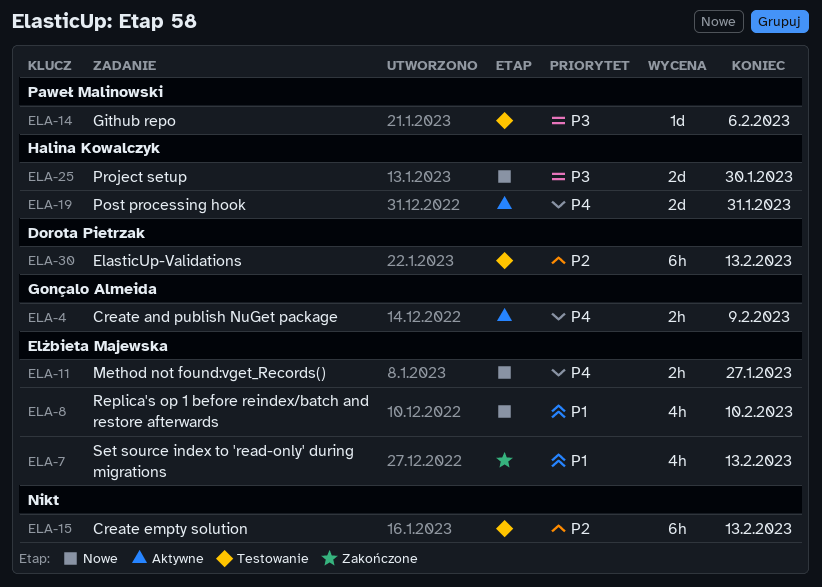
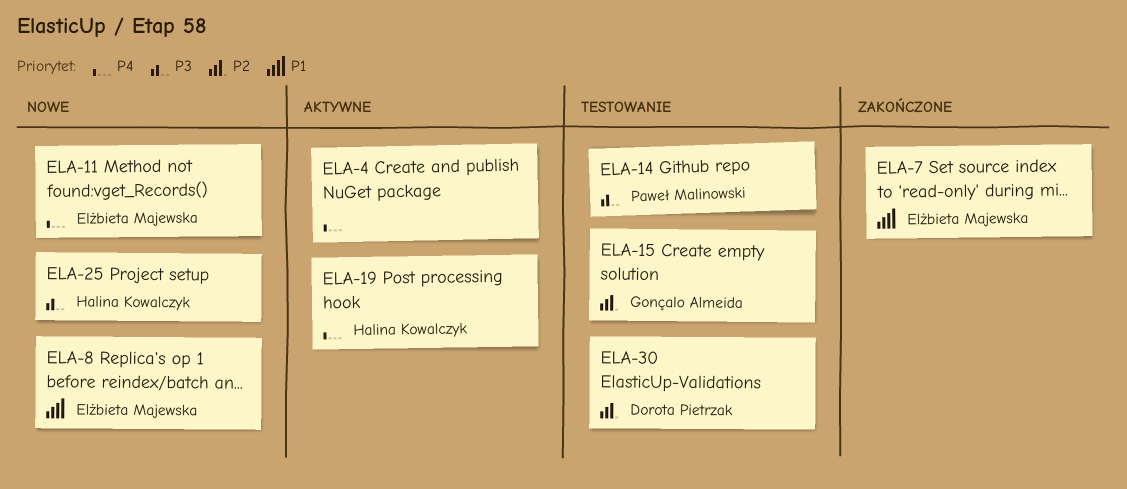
ELA-4, owner: Gonçalo Almeida -> none
ELA-15, owner: none -> Gonçalo Almeida

